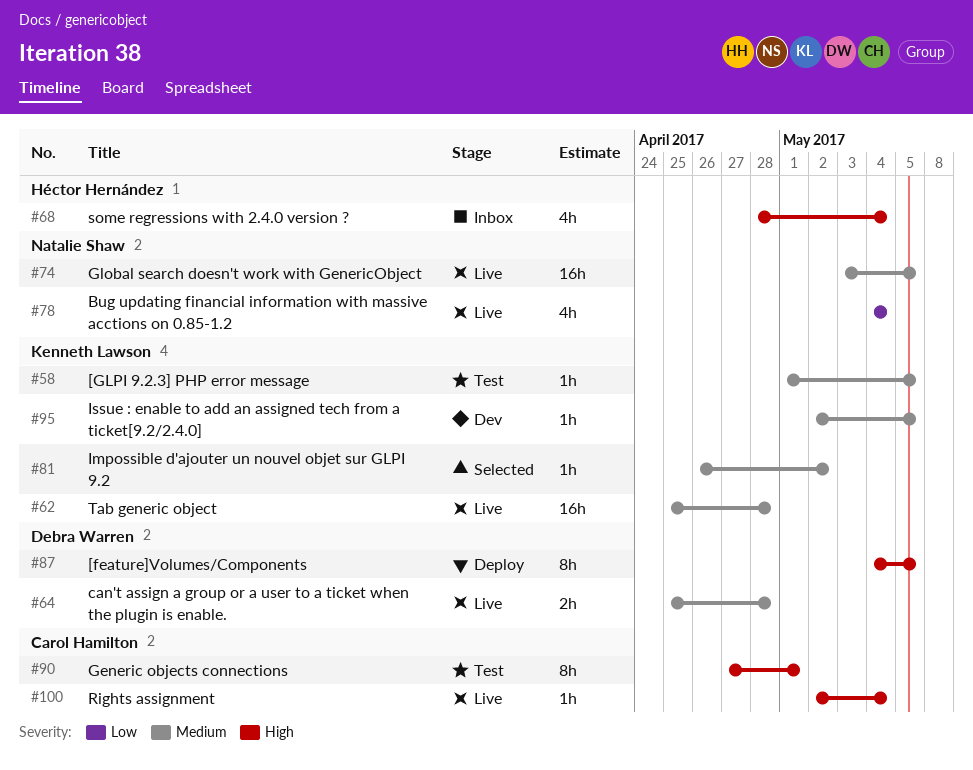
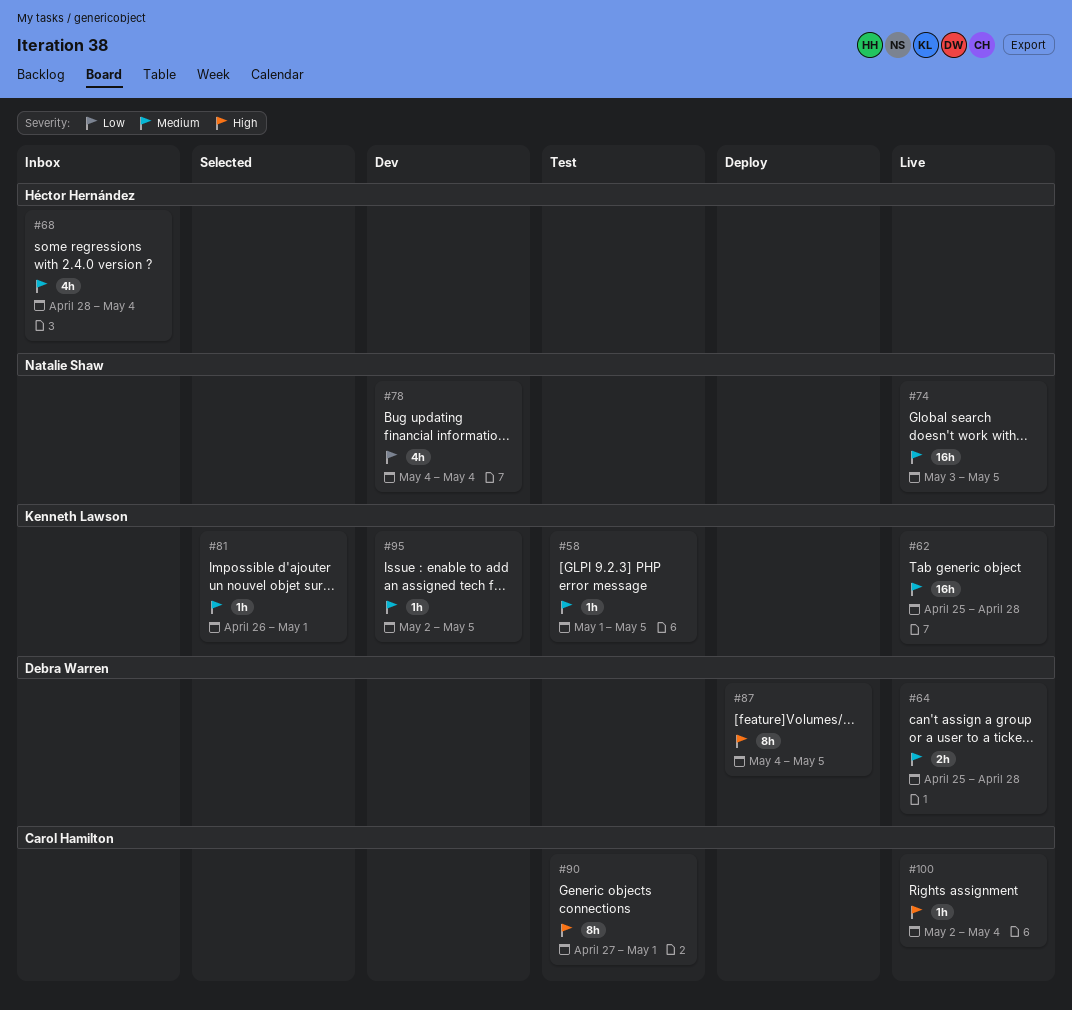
#68, priority: High -> Medium
#78, status: Live -> Dev
#81, due: May 2 -> May 1

